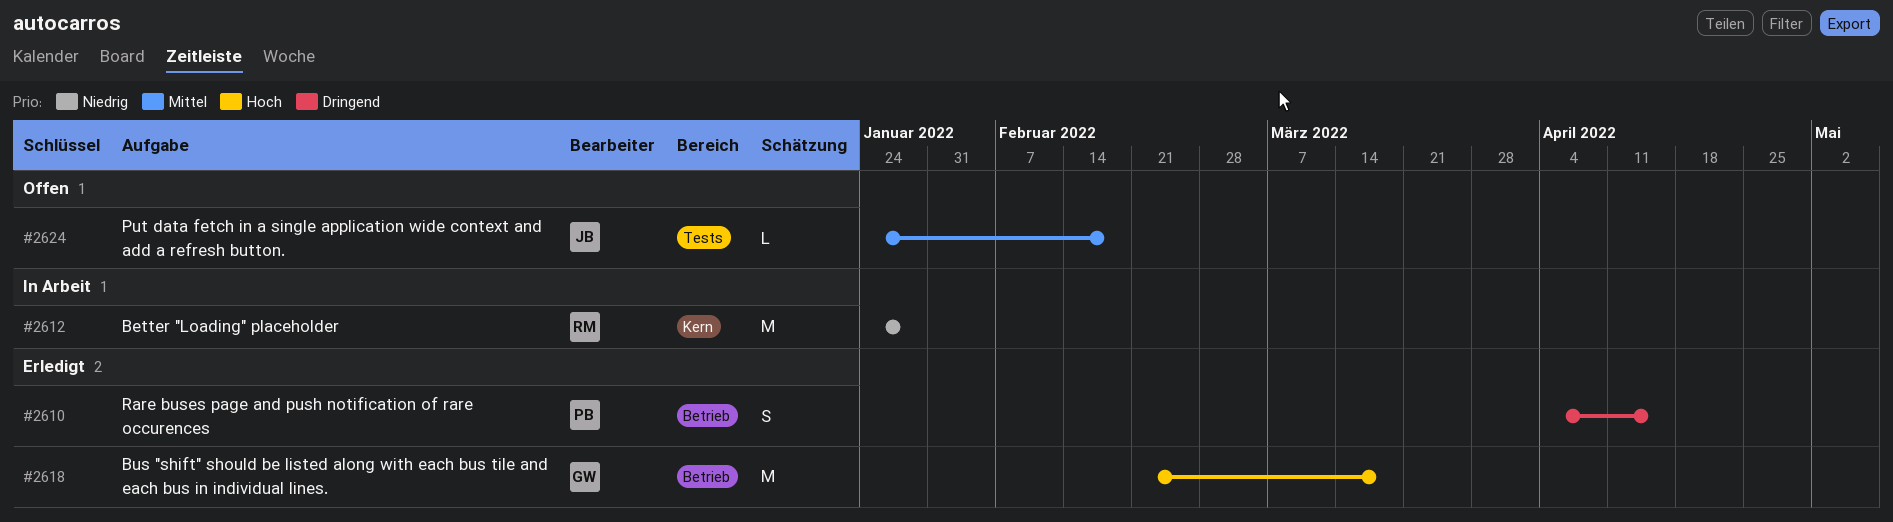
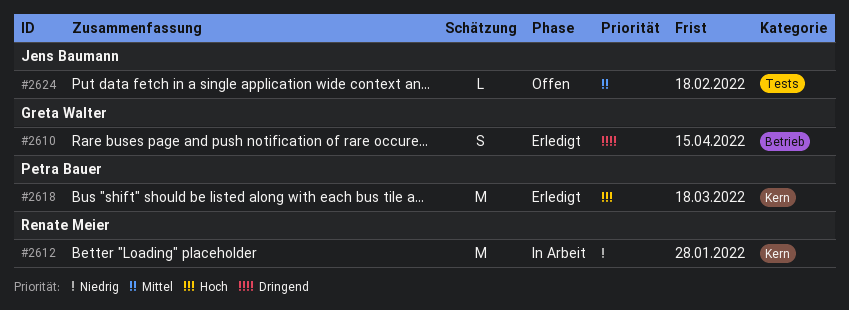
#2610, owner: Petra Bauer -> Greta Walter
#2618, owner: Greta Walter -> Petra Bauer
#2618, label: Betrieb -> Kern

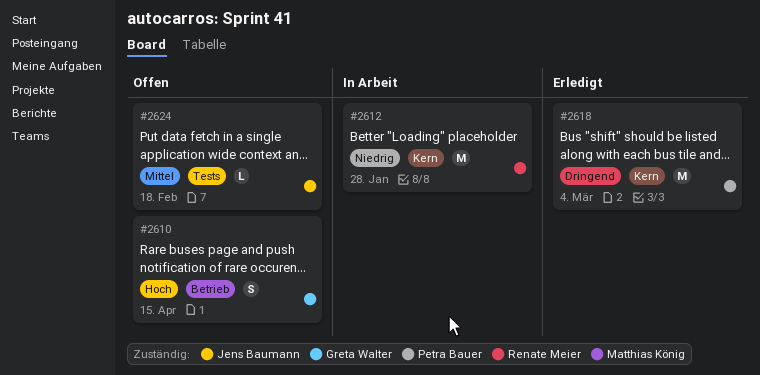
#2610, status: Erledigt -> Offen
#2610, priority: Dringend -> Hoch
#2618, priority: Hoch -> Dringend
#2618, due: Mar 18 -> Mar 4

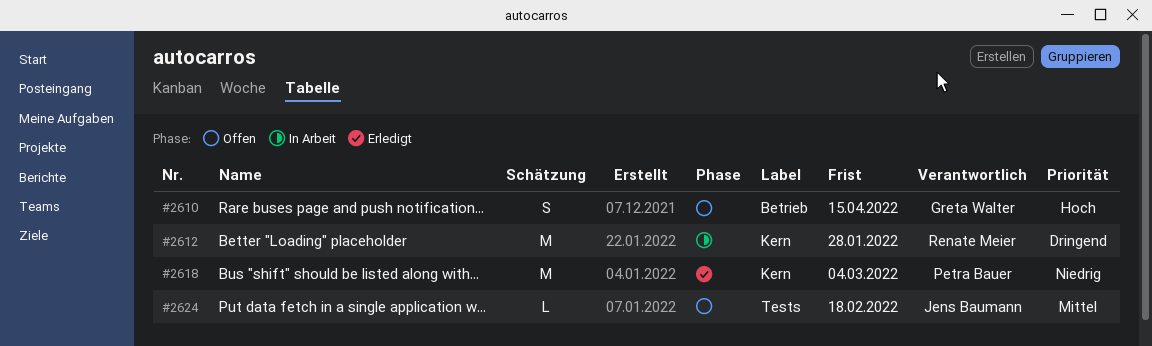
#2612, priority: Niedrig -> Dringend
#2618, priority: Dringend -> Niedrig

